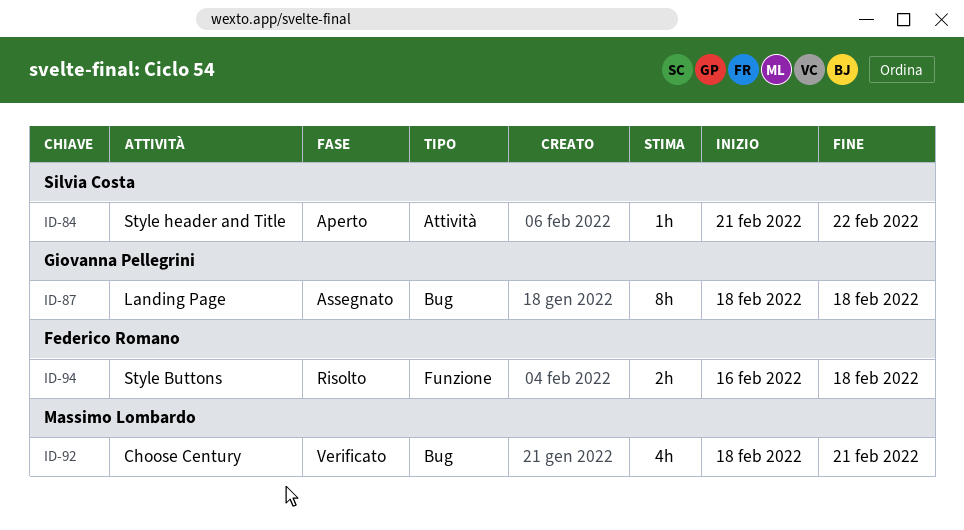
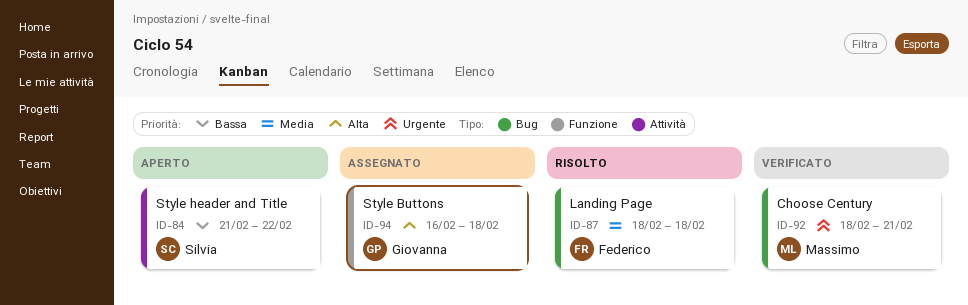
ID-87, status: Assegnato -> Risolto
ID-87, owner: Giovanna Pellegrini -> Federico Romano
ID-94, status: Risolto -> Assegnato
ID-94, owner: Federico Romano -> Giovanna Pellegrini

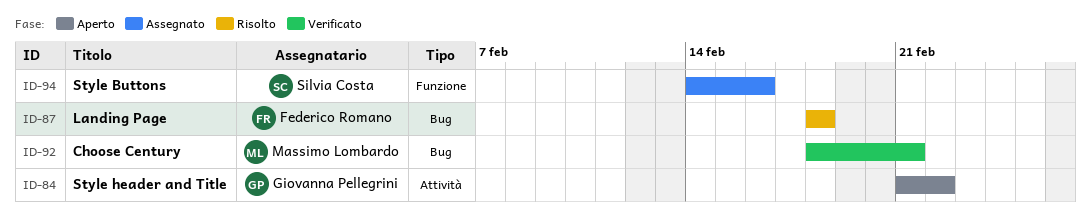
ID-84, owner: Silvia Costa -> Giovanna Pellegrini
ID-94, owner: Giovanna Pellegrini -> Silvia Costa
ID-94, start: Feb 16 -> Feb 14
ID-94, due: Feb 18 -> Feb 16

